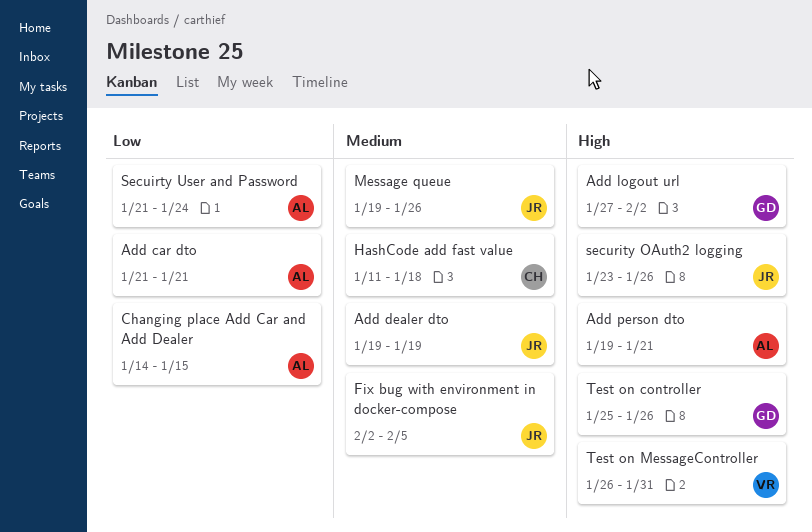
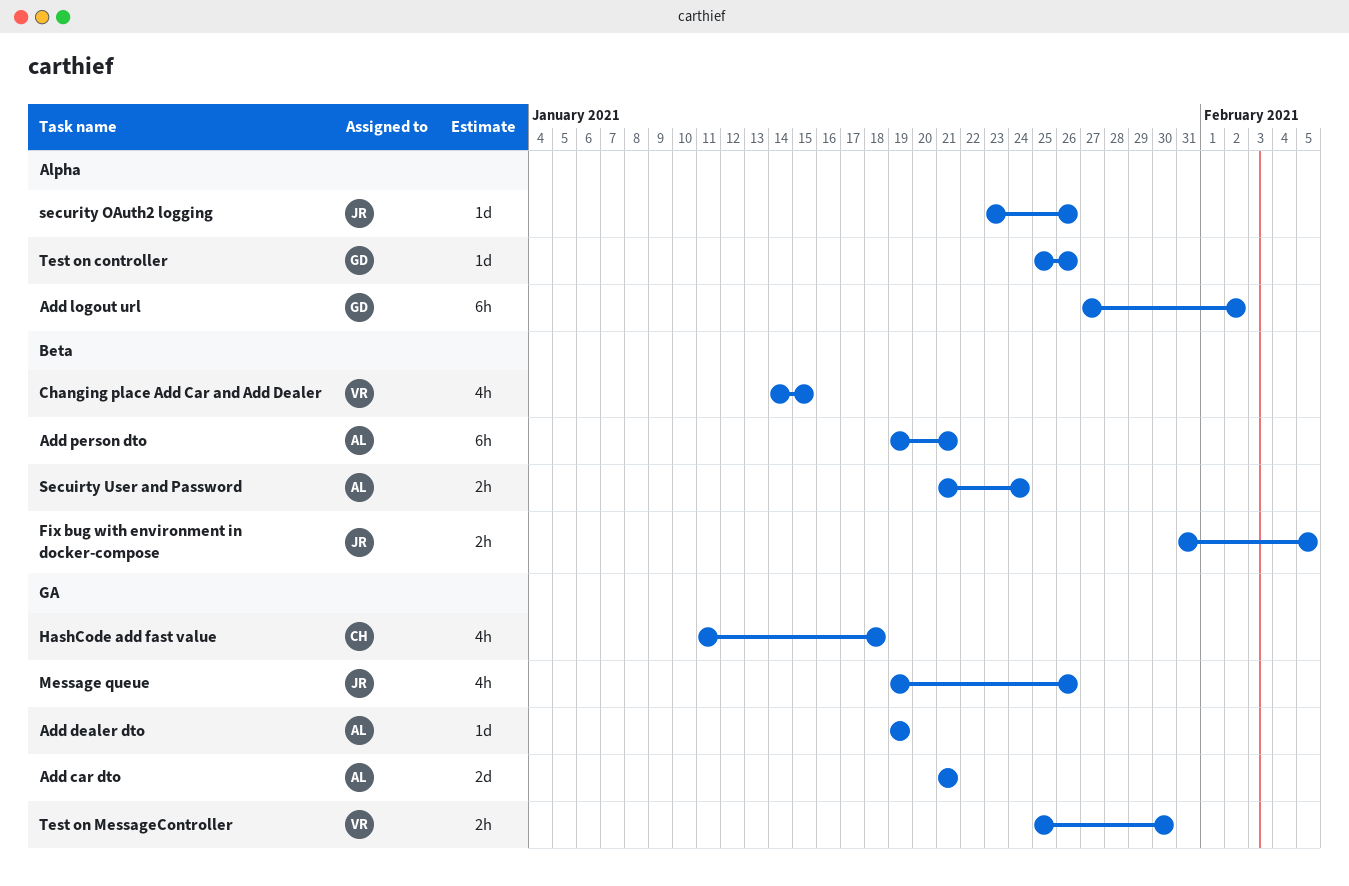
Add dealer dto, owner: JR -> AL
Changing place Add Car and Add Dealer, owner: AL -> VR
Fix bug with environment in docker-compose, start: Feb 2 -> Jan 31
Test on MessageController, start: Jan 26 -> Jan 25
Test on MessageController, due: Jan 31 -> Jan 30

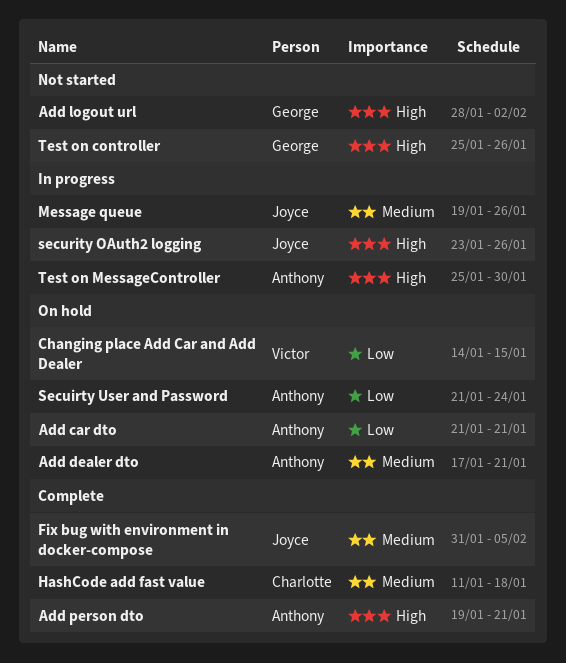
Add dealer dto, start: Jan 19 -> Jan 17
Add dealer dto, due: Jan 19 -> Jan 21
Add logout url, start: Jan 27 -> Jan 28
Test on MessageController, owner: Victor -> Anthony

